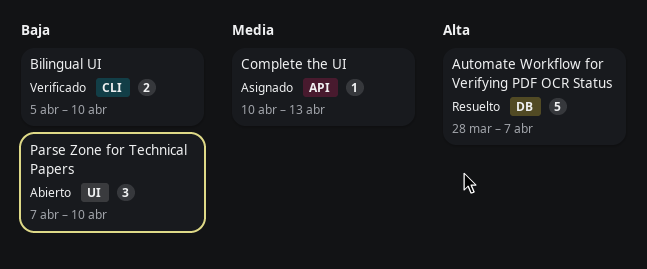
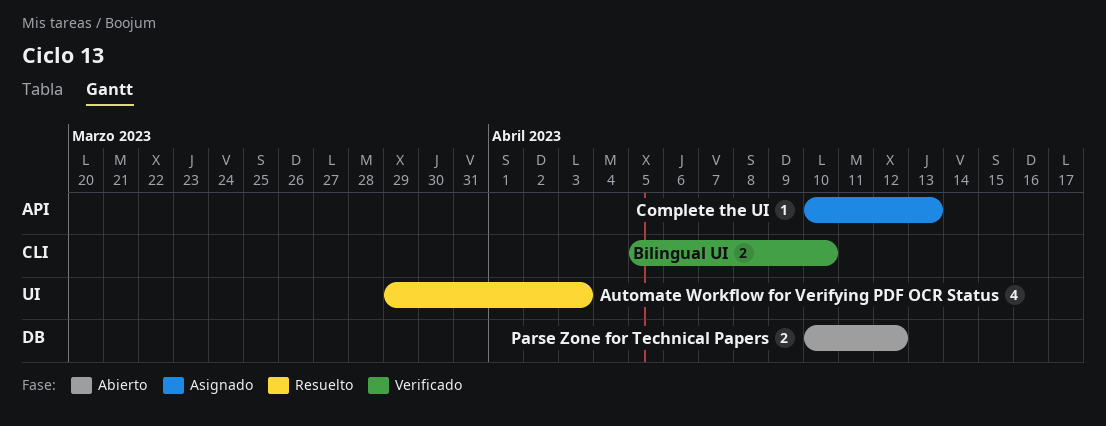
Automate Workflow for Verifying PDF OCR Status, label: DB -> UI
Automate Workflow for Verifying PDF OCR Status, estimate: 5 -> 4
Automate Workflow for Verifying PDF OCR Status, start: Mar 28 -> Mar 29
Automate Workflow for Verifying PDF OCR Status, due: Apr 7 -> Apr 3
Parse Zone for Technical Papers, label: UI -> DB
Parse Zone for Technical Papers, estimate: 3 -> 2
Parse Zone for Technical Papers, start: Apr 7 -> Apr 10
Parse Zone for Technical Papers, due: Apr 10 -> Apr 12

